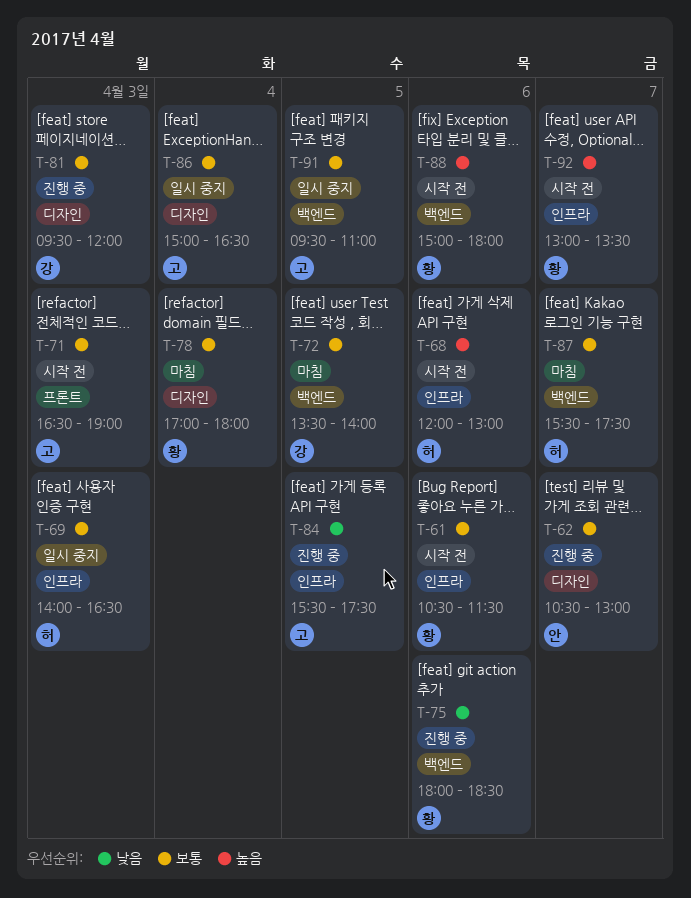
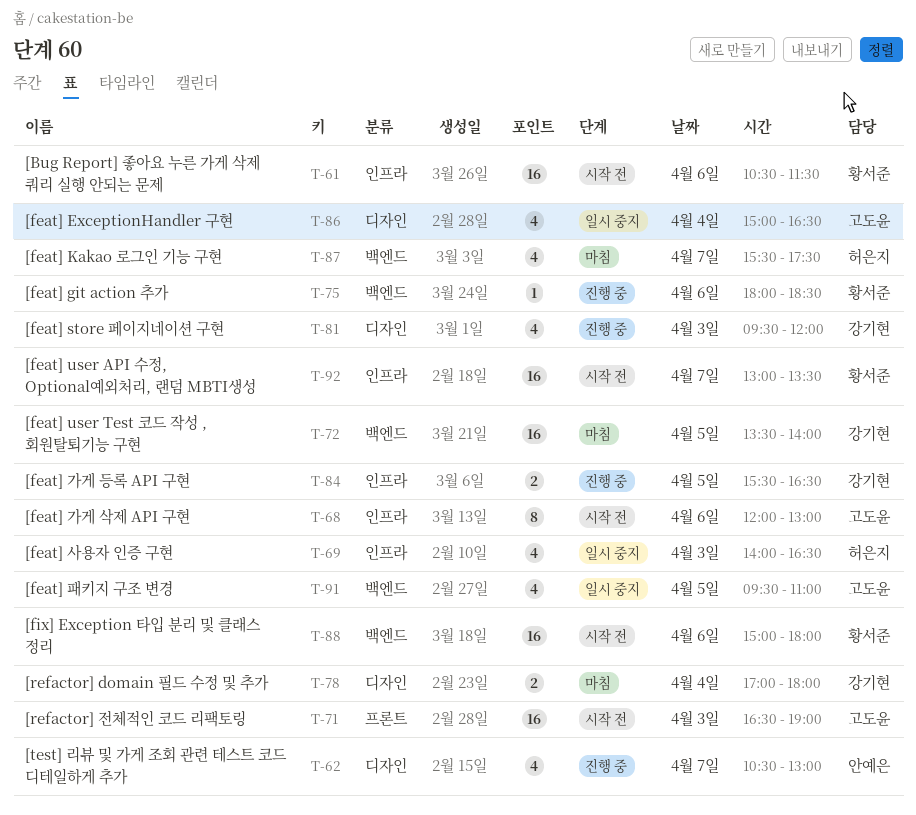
T-68, owner: 허은지 -> 고도윤
T-78, owner: 황서준 -> 강기현
T-84, owner: 고도윤 -> 강기현
T-84, ends: 17:30 -> 16:30

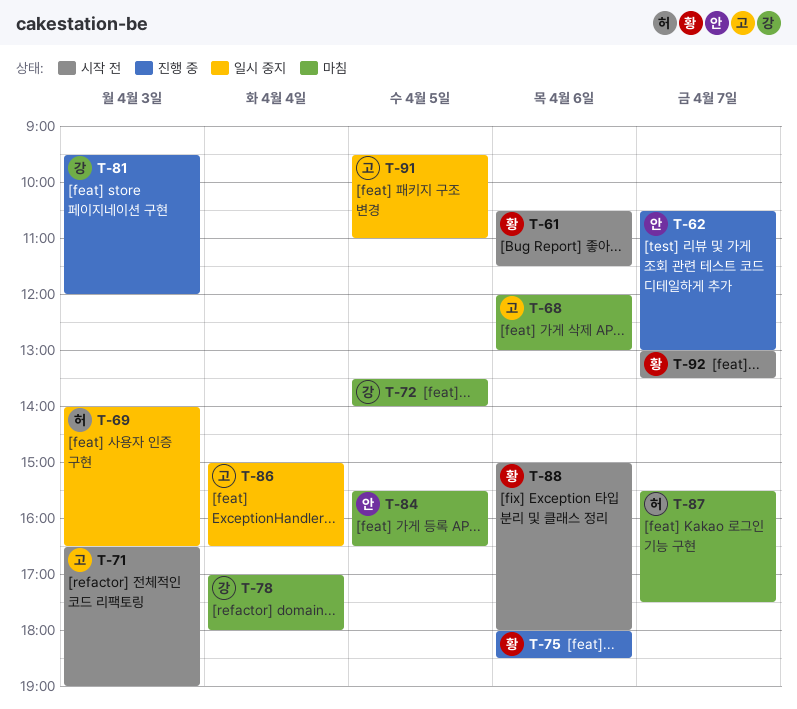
T-68, status: 시작 전 -> 마침
T-84, status: 진행 중 -> 마침
T-84, owner: 강기현 -> 안예은

